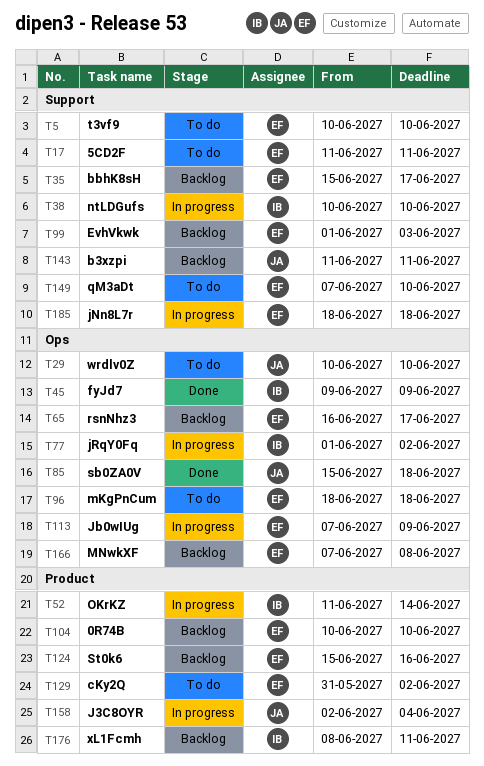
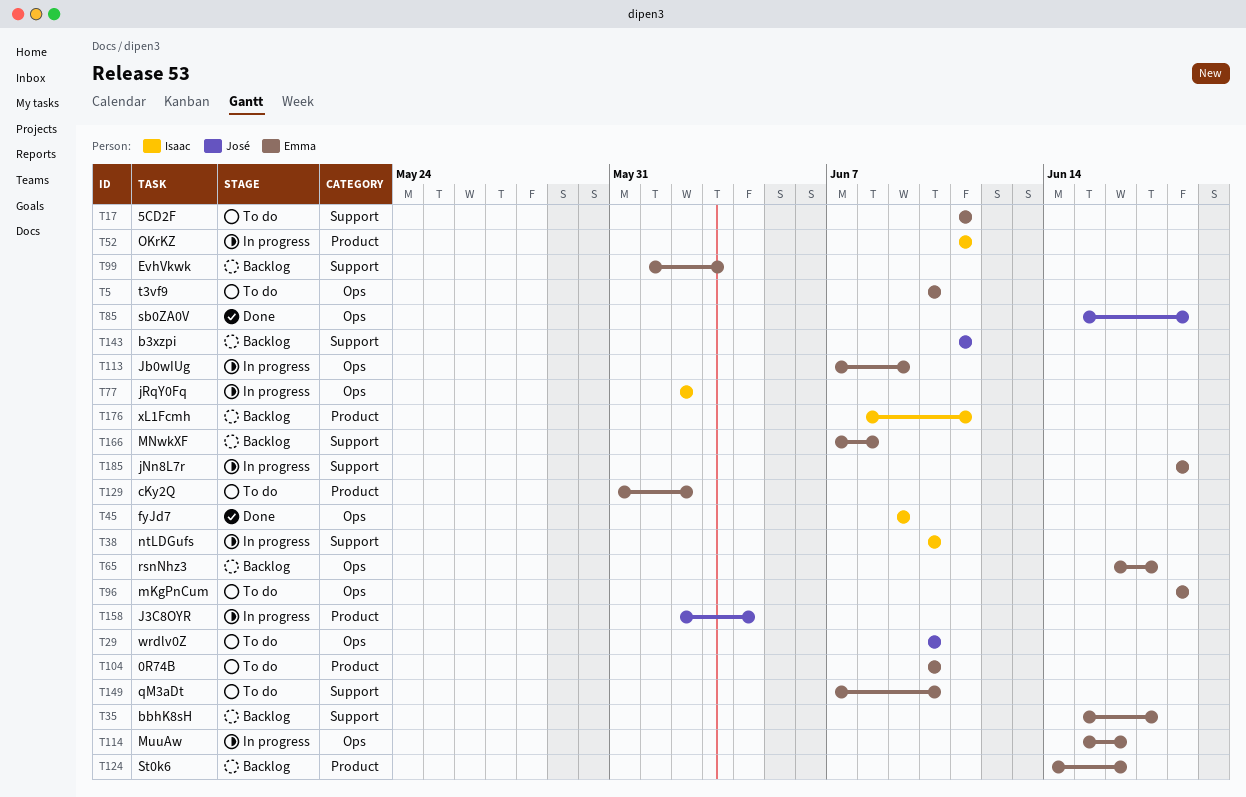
T5, label: Support -> Ops
T52, due: Jun 14 -> Jun 11
T77, start: Jun 1 -> Jun 2
T104, status: Backlog -> To do
T114: none -> present
T124, start: Jun 15 -> Jun 14
T166, label: Ops -> Support

